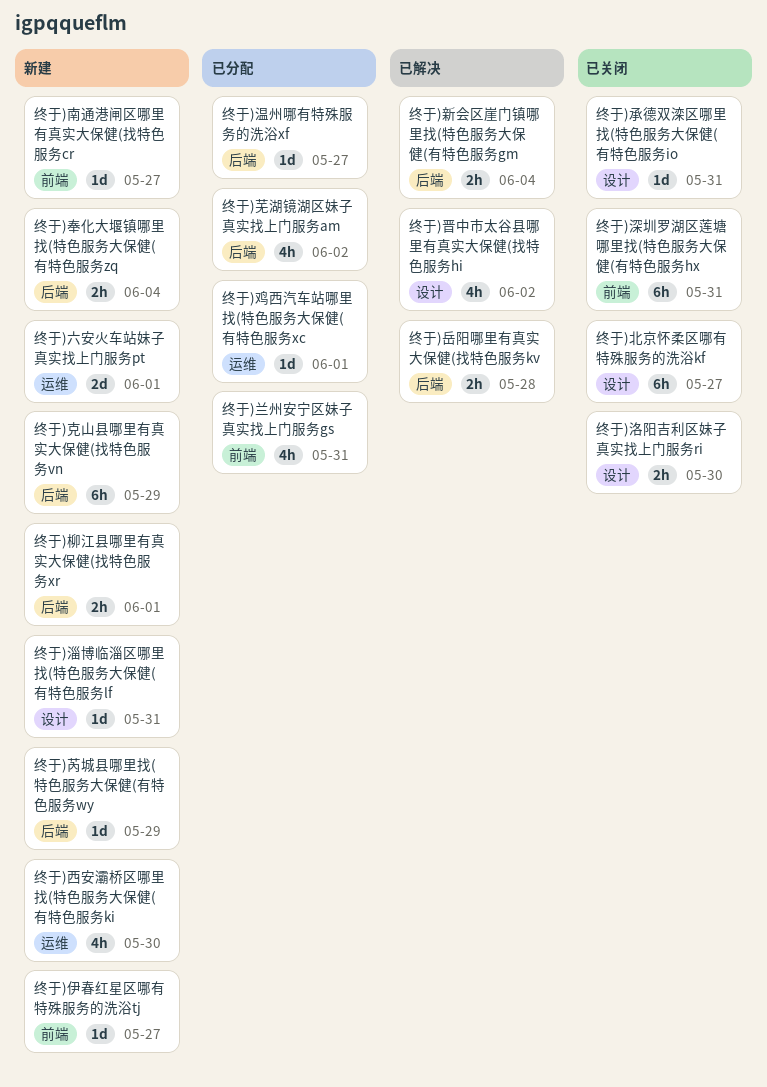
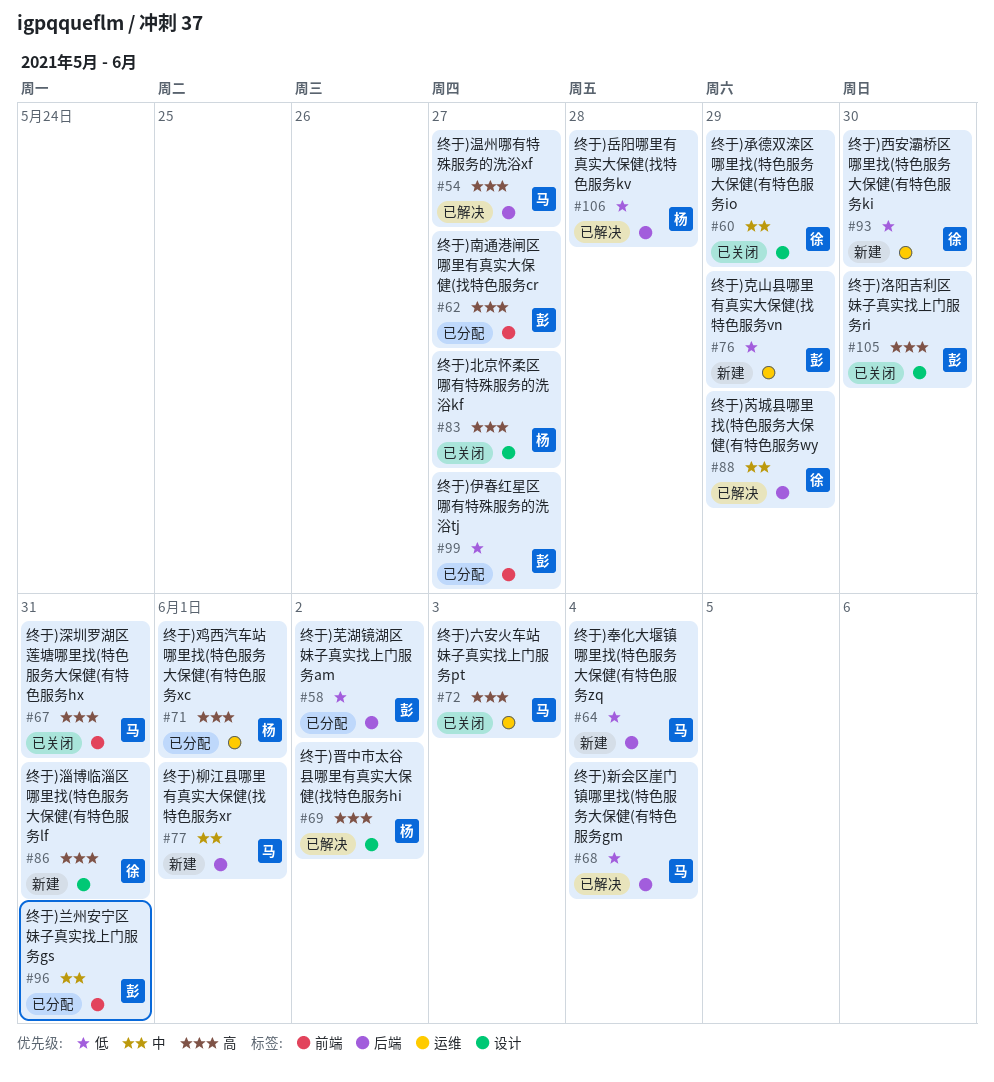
终于)伊春红星区哪有特殊服务的洗浴tj, status: 新建 -> 已分配
终于)克山县哪里有真实大保健(找特色服务vn, label: 后端 -> 运维
终于)六安火车站妹子真实找上门服务pt, status: 新建 -> 已关闭
终于)六安火车站妹子真实找上门服务pt, due: Jun 1 -> Jun 3
终于)南通港闸区哪里有真实大保健(找特色服务cr, status: 新建 -> 已分配
终于)承德双滦区哪里找(特色服务大保健(有特色服务io, due: May 31 -> May 29
终于)温州哪有特殊服务的洗浴xf, status: 已分配 -> 已解决
终于)芮城县哪里找(特色服务大保健(有特色服务wy, status: 新建 -> 已解决

